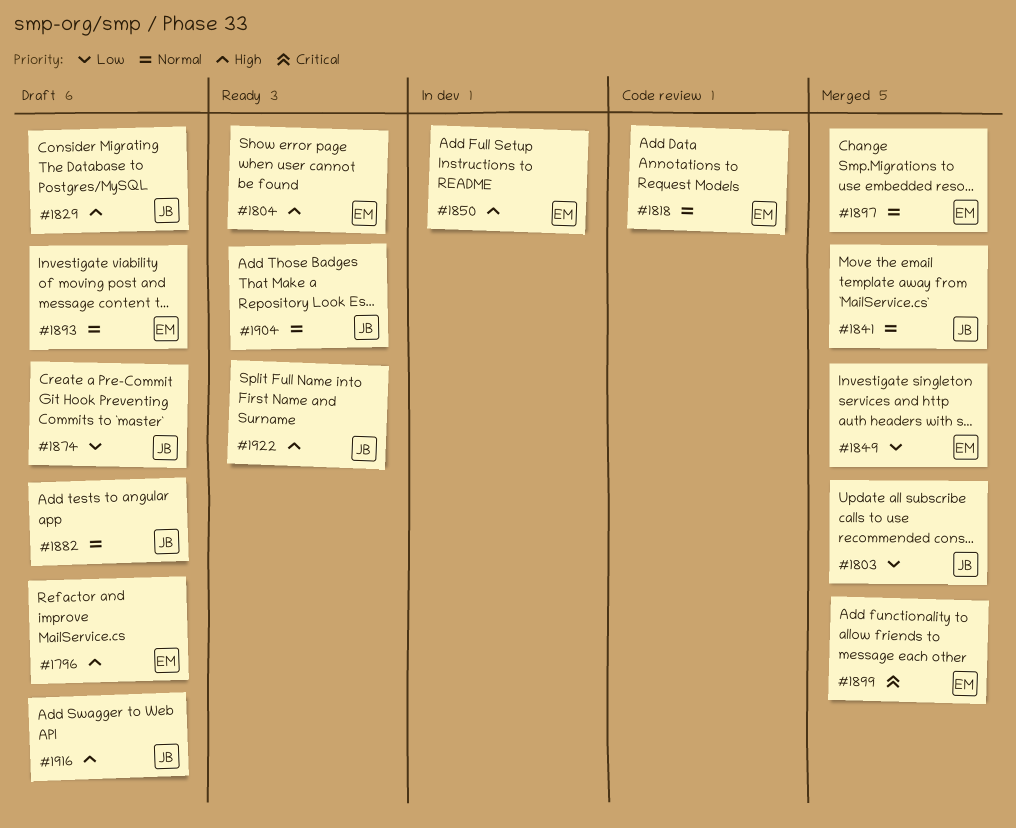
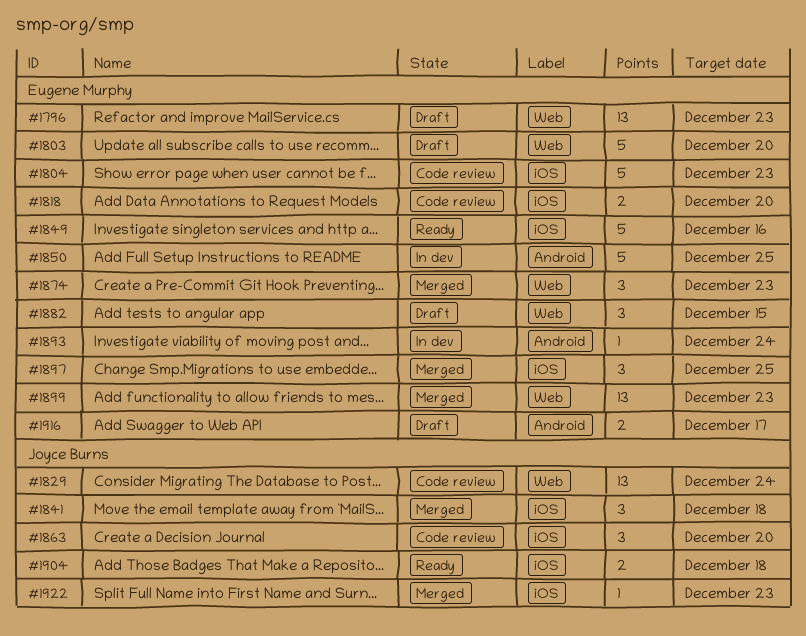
#1803, status: Merged -> Draft
#1803, owner: Joyce Burns -> Eugene Murphy
#1804, status: Ready -> Code review
#1829, status: Draft -> Code review
#1849, status: Merged -> Ready
#1863: none -> present
#1874, status: Draft -> Merged
#1874, owner: Joyce Burns -> Eugene Murphy
#1882, owner: Joyce Burns -> Eugene Murphy
#1893, status: Draft -> In dev
#1916, owner: Joyce Burns -> Eugene Murphy
#1922, status: Ready -> Merged

